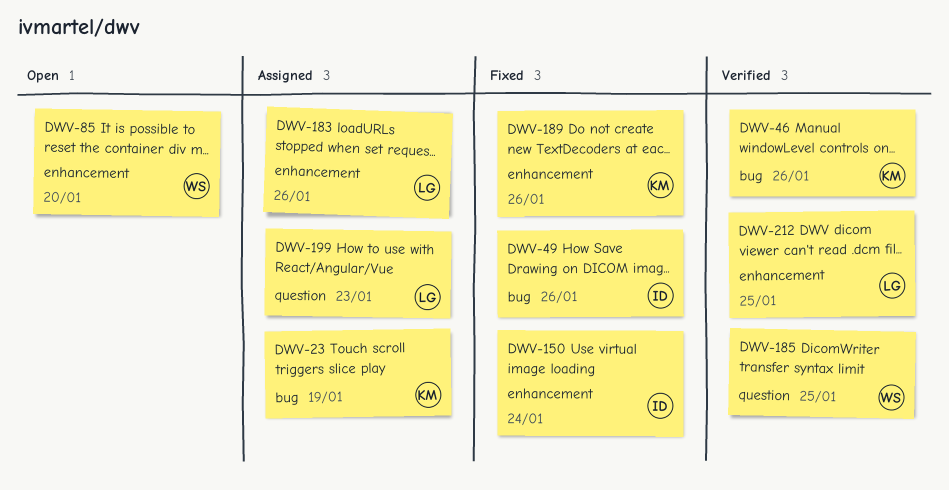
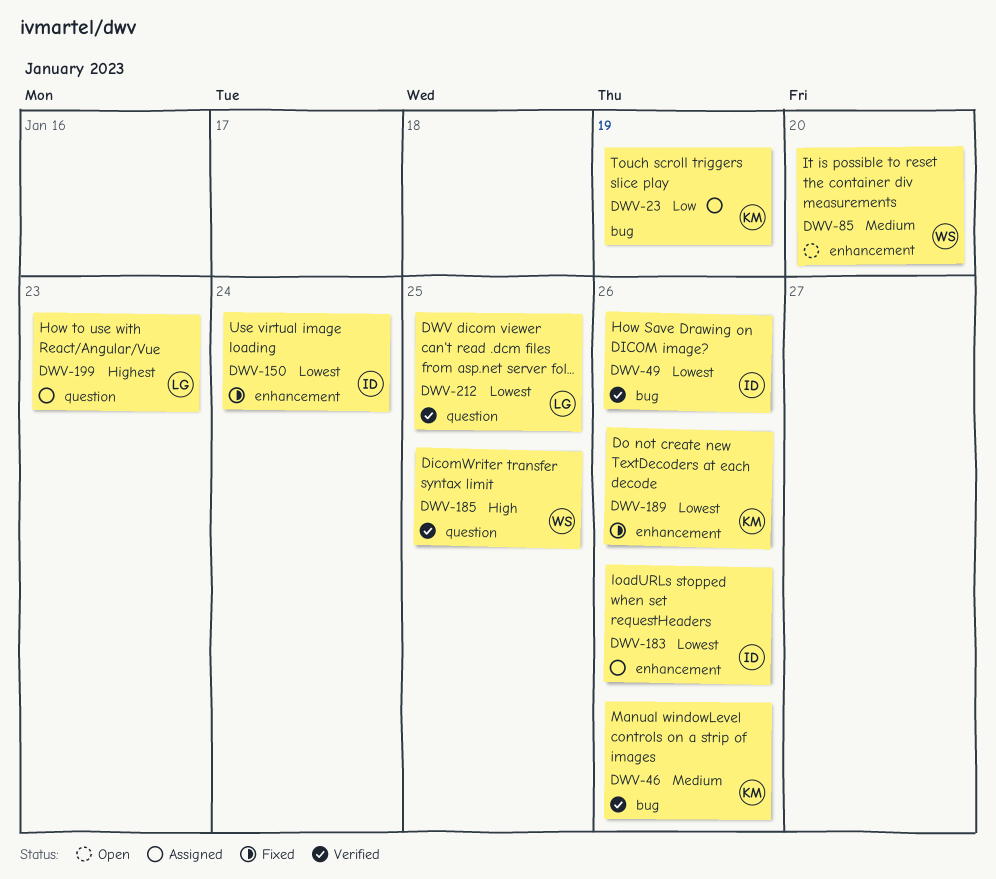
DWV-49, status: Fixed -> Verified
DWV-183, owner: LG -> ID
DWV-212, label: enhancement -> question

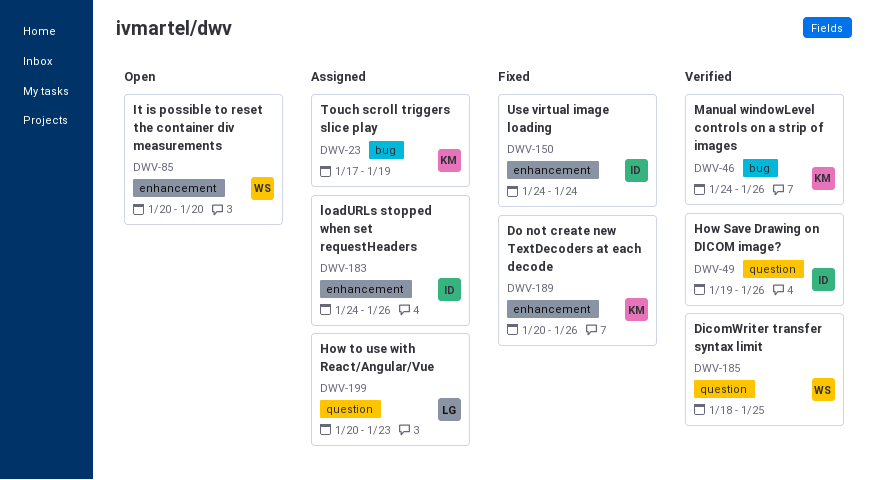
DWV-49, label: bug -> question
DWV-212: present -> none

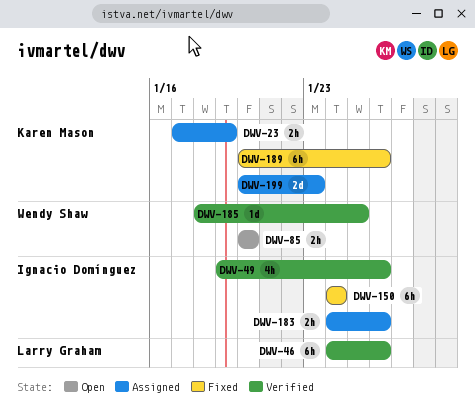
DWV-46, owner: Karen Mason -> Larry Graham
DWV-199, owner: Larry Graham -> Karen Mason

